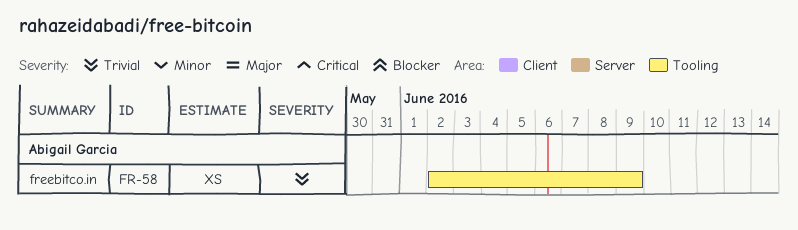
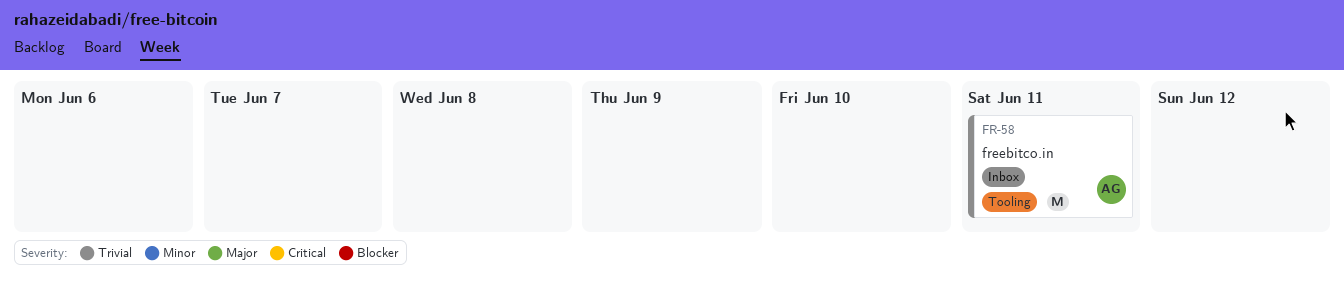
FR-58, estimate: XS -> M
FR-58, due: Jun 9 -> Jun 11

